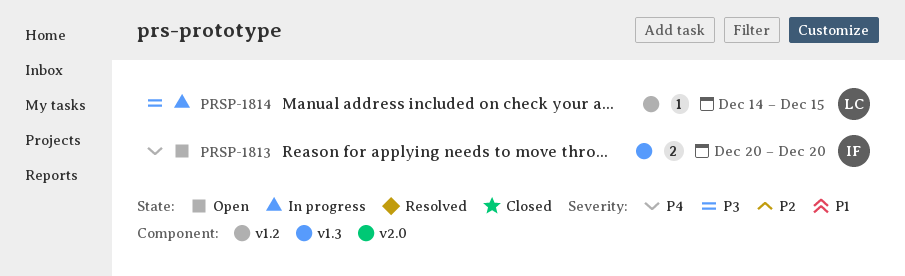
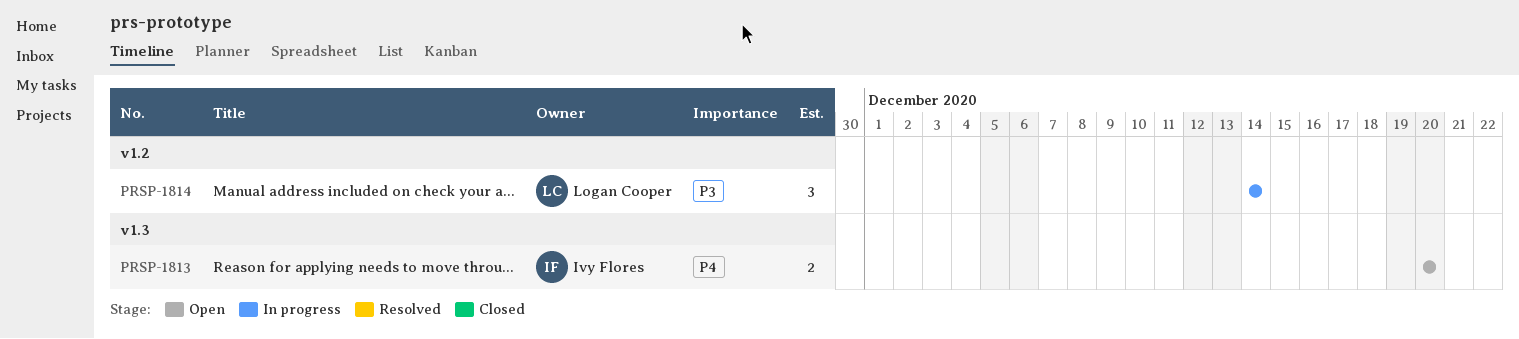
PRSP-1814, estimate: 1 -> 3
PRSP-1814, due: Dec 15 -> Dec 14

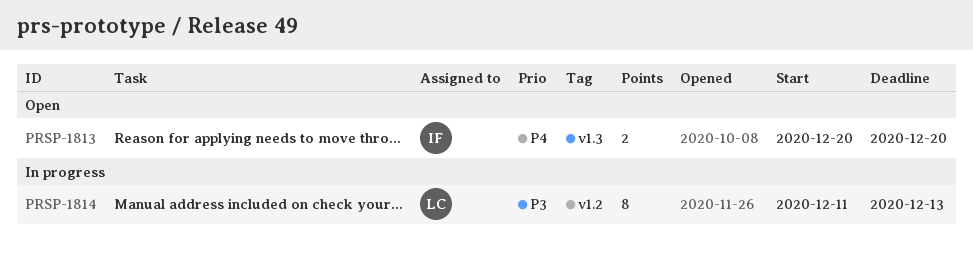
PRSP-1814, estimate: 3 -> 8
PRSP-1814, start: Dec 14 -> Dec 11
PRSP-1814, due: Dec 14 -> Dec 13

